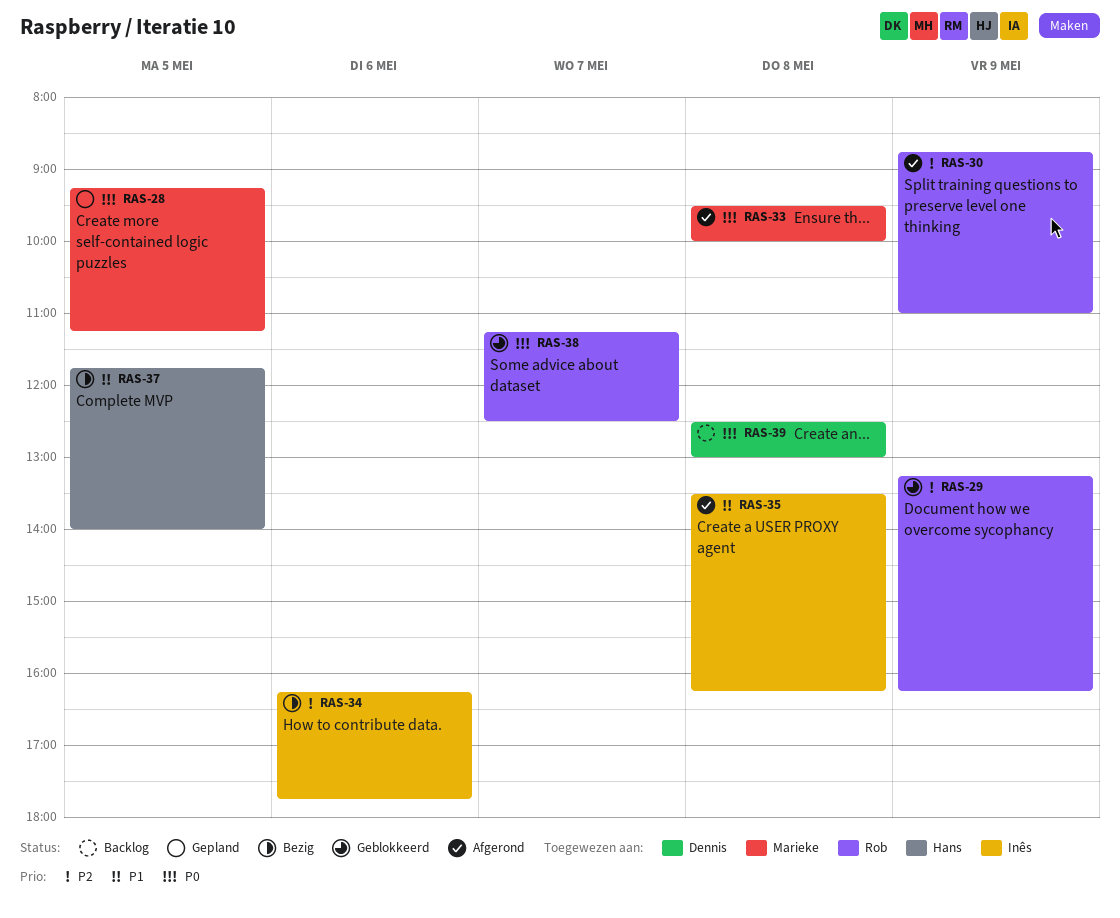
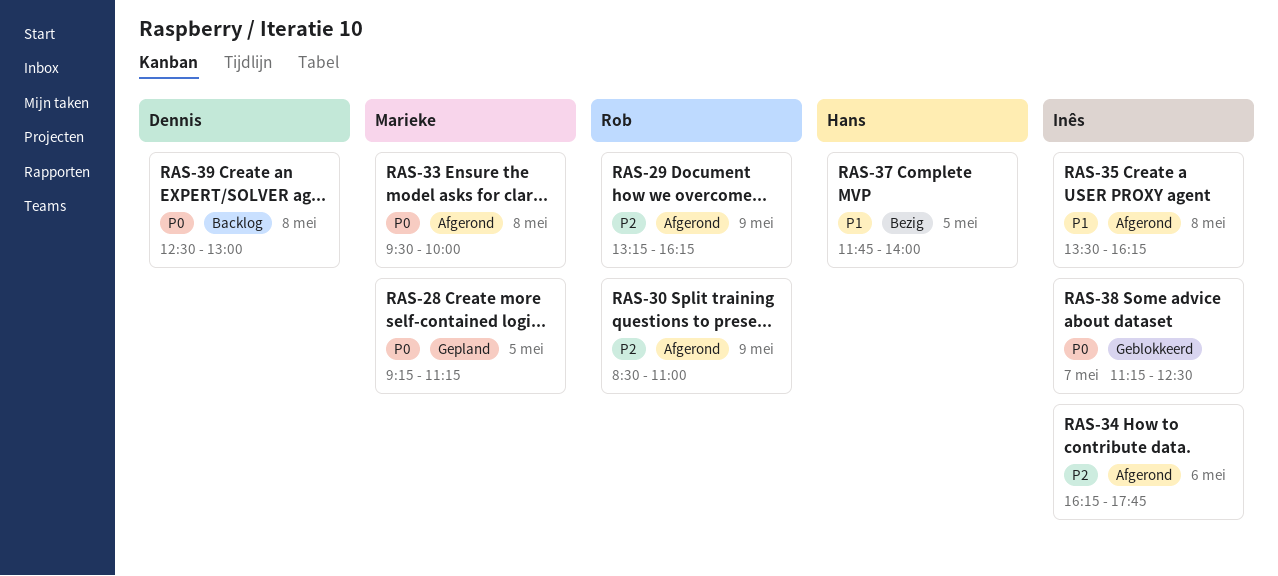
RAS-29, status: Geblokkeerd -> Afgerond
RAS-30, begins: 08:45 -> 08:30
RAS-34, status: Bezig -> Afgerond
RAS-38, owner: Rob -> Inês

